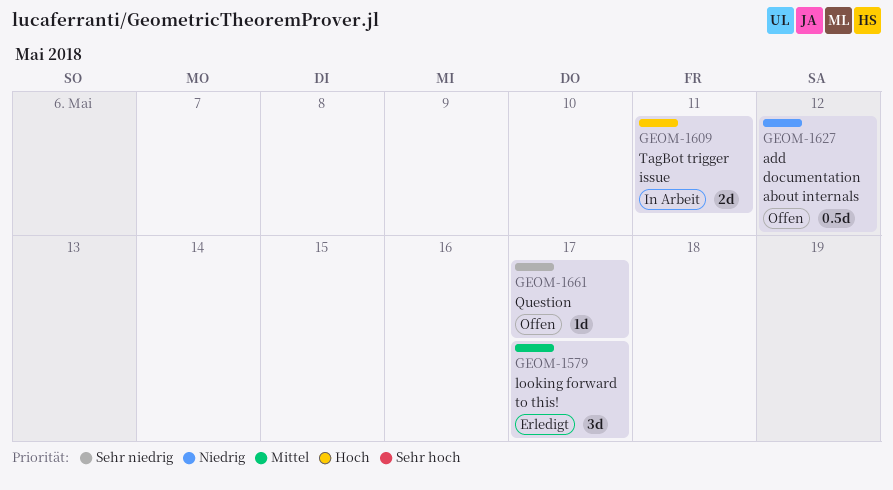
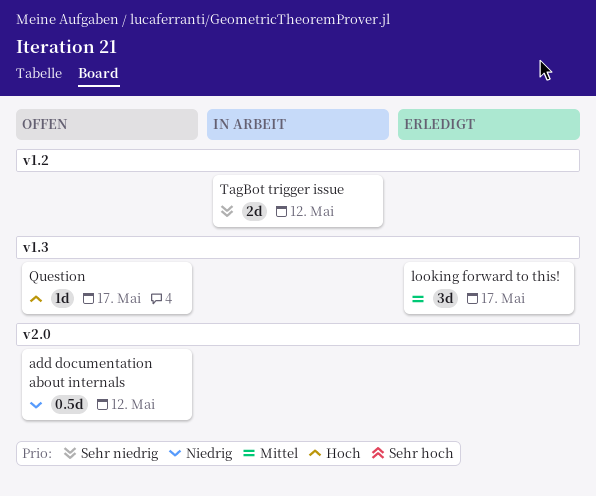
Question, priority: Sehr niedrig -> Hoch
TagBot trigger issue, priority: Hoch -> Sehr niedrig
TagBot trigger issue, due: May 11 -> May 12

